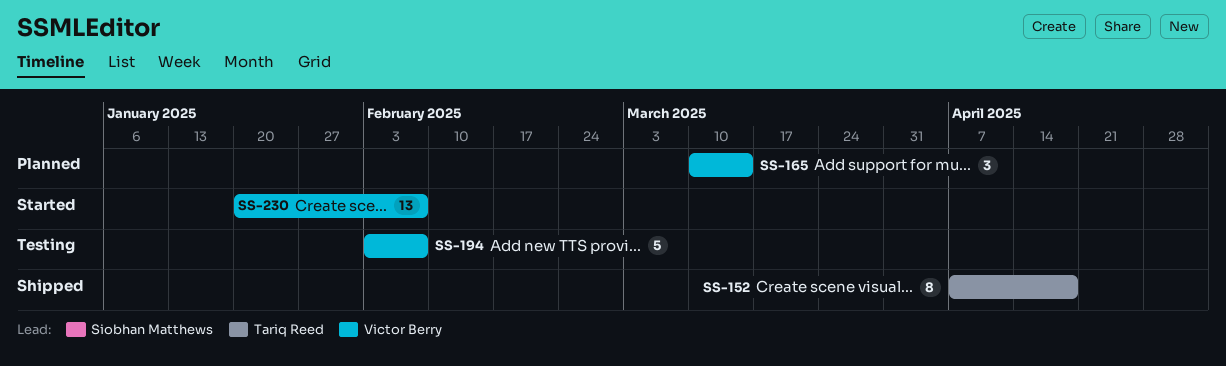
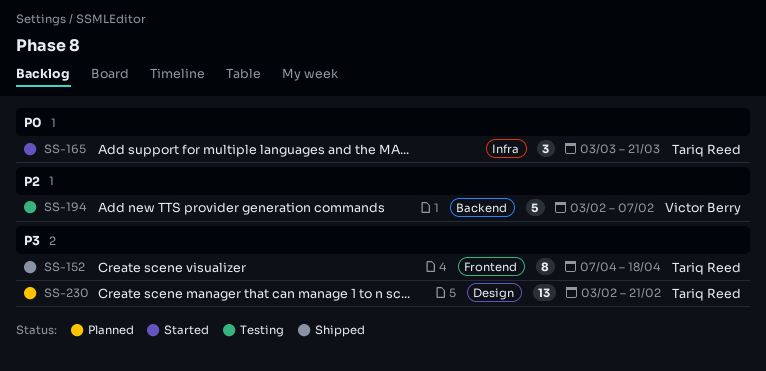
SS-165, status: Planned -> Started
SS-165, owner: Victor Berry -> Tariq Reed
SS-165, start: Mar 10 -> Mar 3
SS-165, due: Mar 14 -> Mar 21
SS-230, status: Started -> Planned
SS-230, owner: Victor Berry -> Tariq Reed
SS-230, start: Jan 20 -> Feb 3
SS-230, due: Feb 7 -> Feb 21

